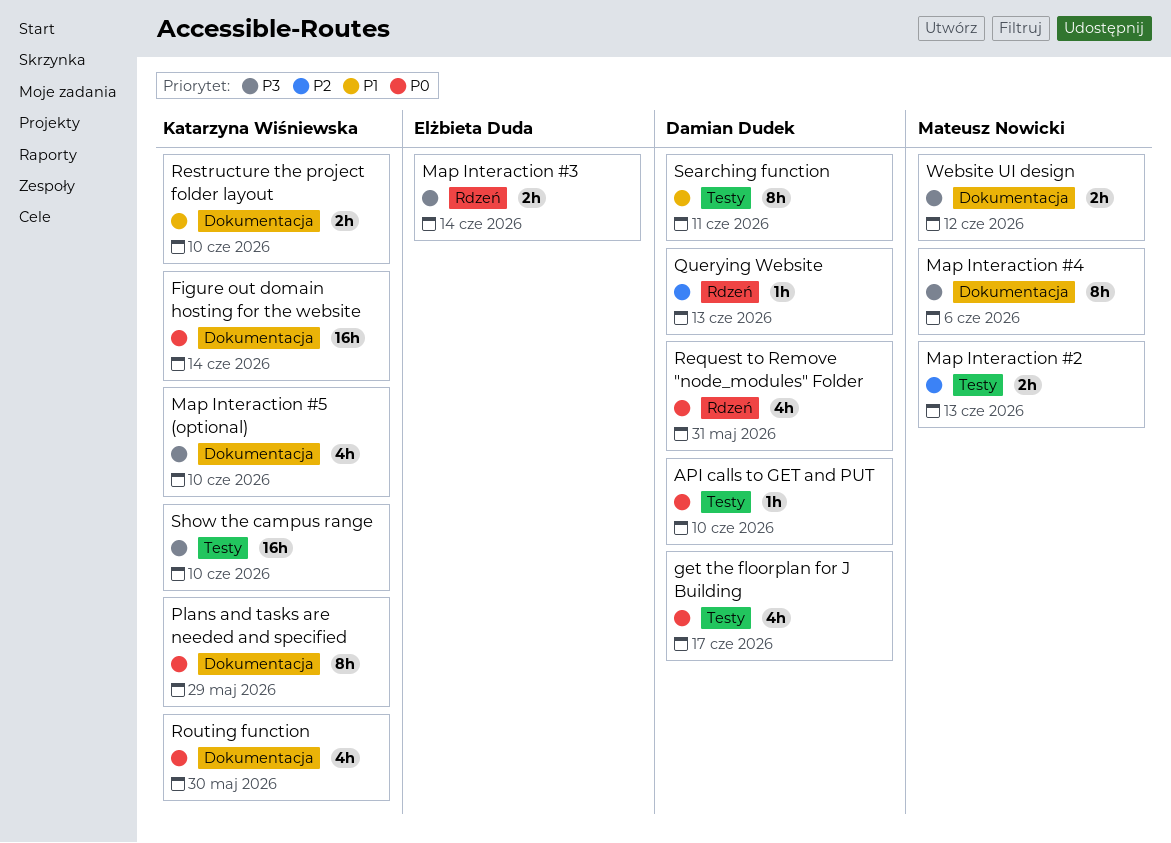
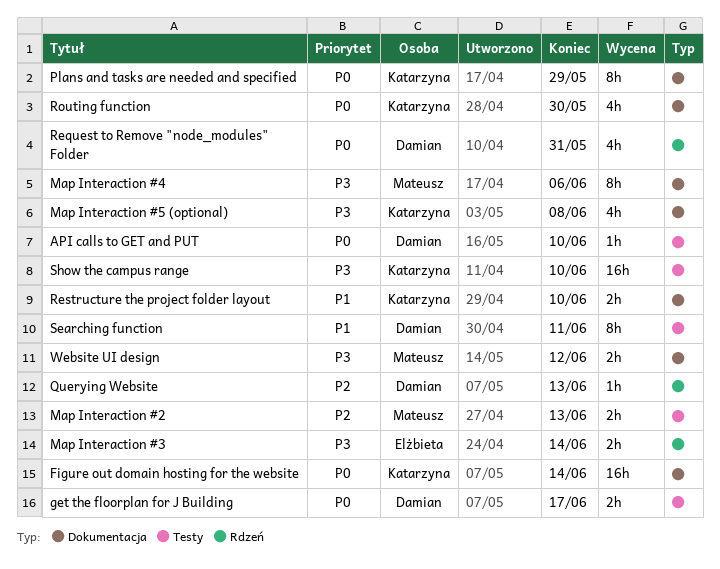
get the floorplan for J Building, estimate: 4h -> 2h
Map Interaction #5 (optional), due: Jun 10 -> Jun 8

